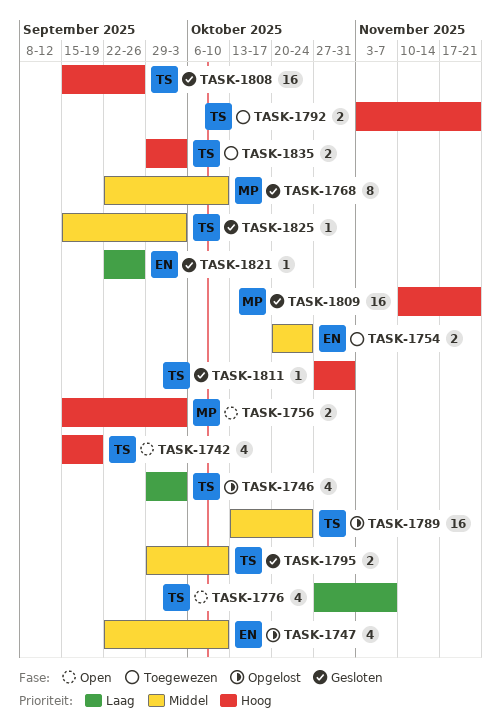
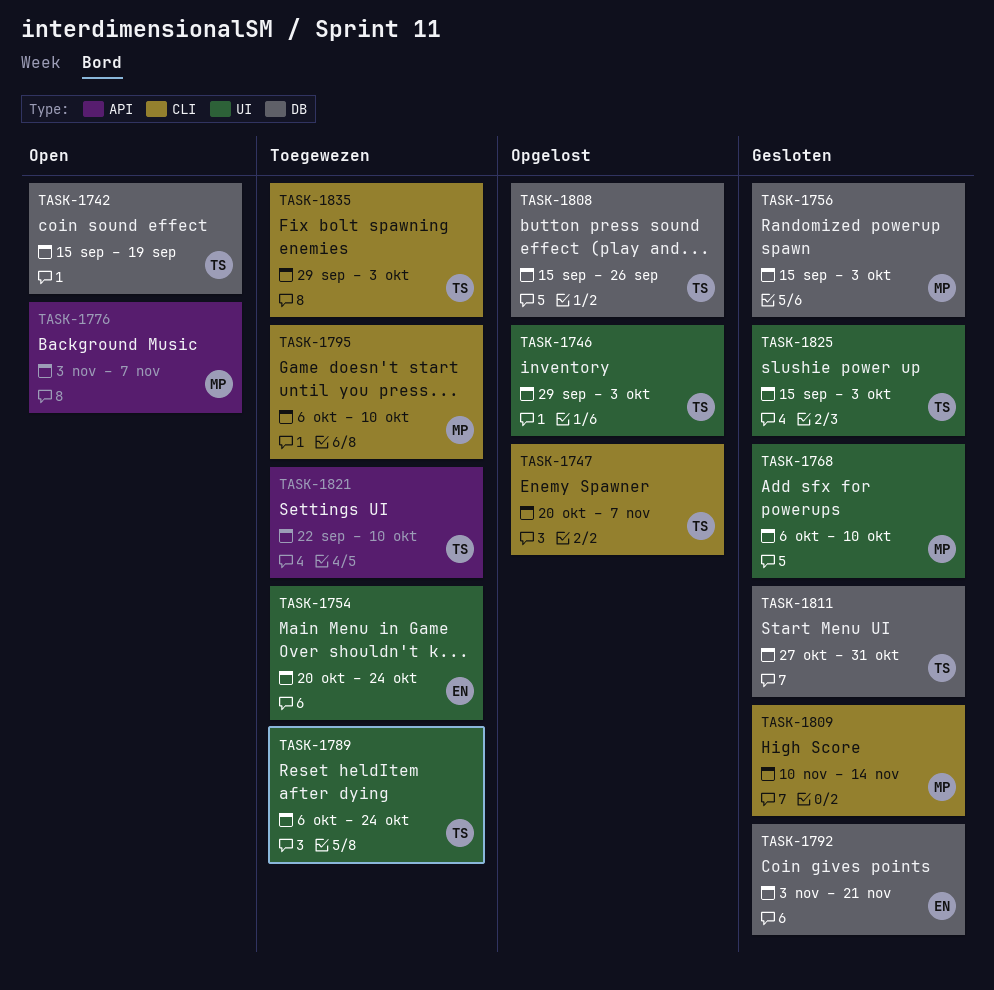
TASK-1747, owner: EN -> TS
TASK-1747, start: Sep 22 -> Oct 20
TASK-1747, due: Oct 10 -> Nov 7
TASK-1756, status: Open -> Gesloten
TASK-1768, start: Sep 22 -> Oct 6
TASK-1776, owner: TS -> MP
TASK-1776, start: Oct 27 -> Nov 3
TASK-1789, status: Opgelost -> Toegewezen
TASK-1789, start: Oct 13 -> Oct 6
TASK-1792, status: Toegewezen -> Gesloten
TASK-1792, owner: TS -> EN
TASK-1795, status: Gesloten -> Toegewezen
TASK-1795, owner: TS -> MP
TASK-1795, start: Sep 29 -> Oct 6
TASK-1808, status: Gesloten -> Opgelost
TASK-1809, due: Nov 21 -> Nov 14
TASK-1821, status: Gesloten -> Toegewezen
TASK-1821, owner: EN -> TS
TASK-1821, due: Sep 26 -> Oct 10

